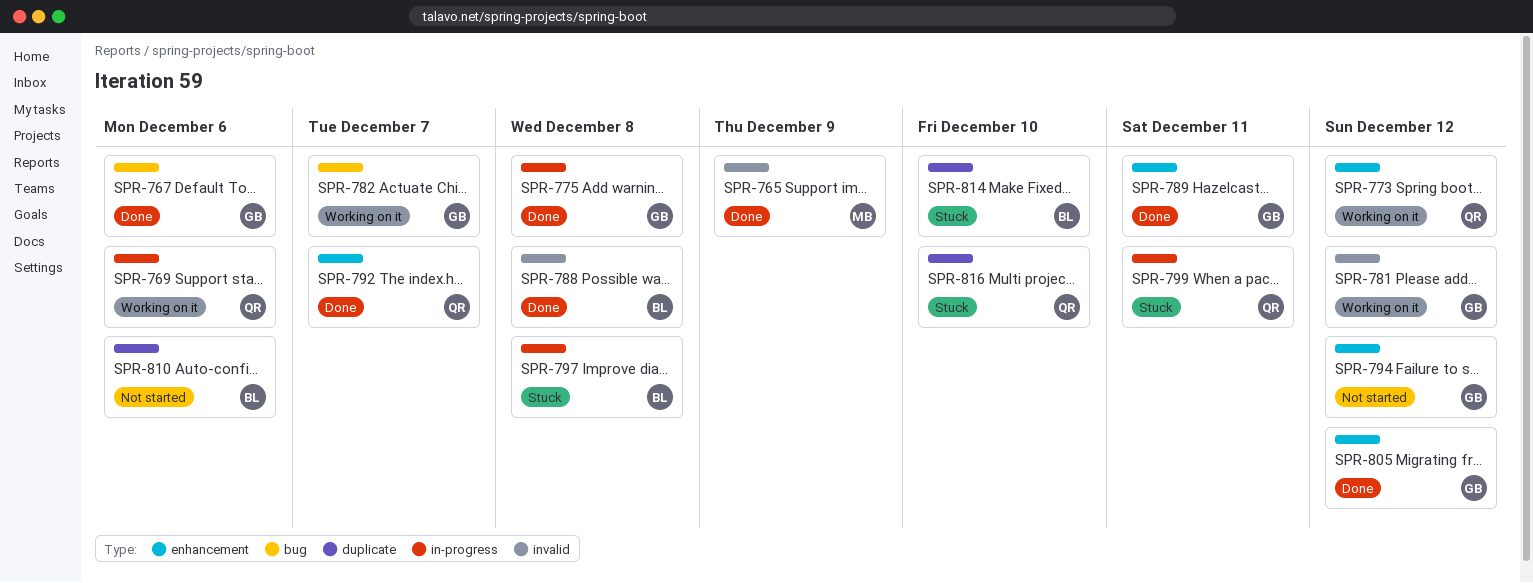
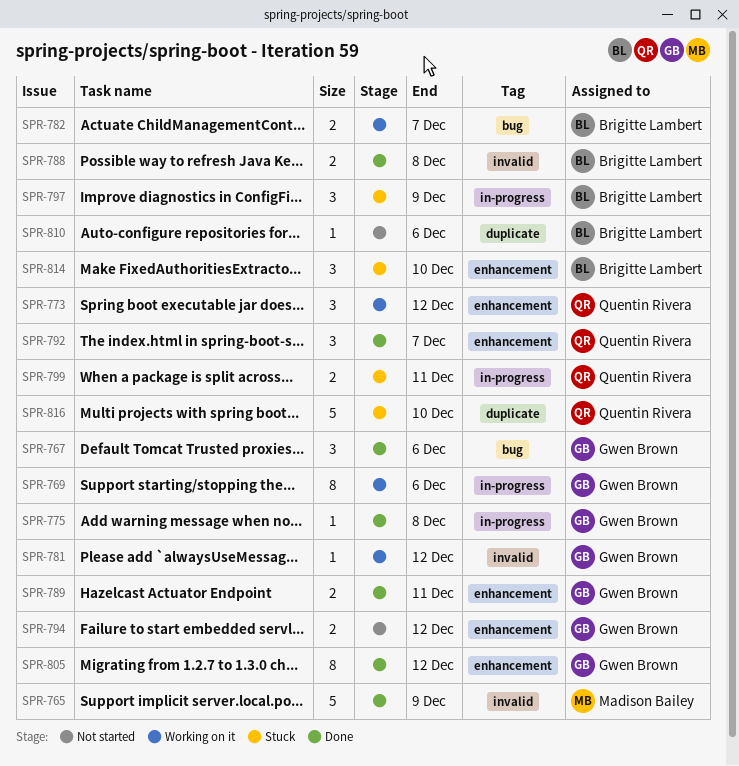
SPR-769, owner: Quentin Rivera -> Gwen Brown
SPR-782, owner: Gwen Brown -> Brigitte Lambert
SPR-797, due: Dec 8 -> Dec 9
SPR-814, label: duplicate -> enhancement

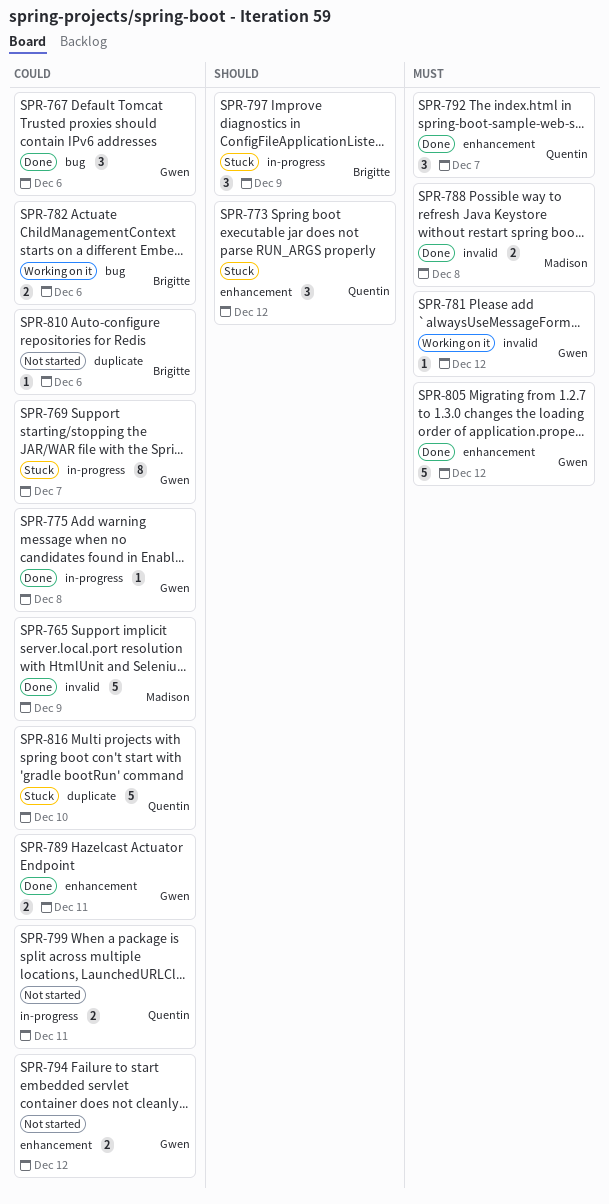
SPR-769, status: Working on it -> Stuck
SPR-769, due: Dec 6 -> Dec 7
SPR-773, status: Working on it -> Stuck
SPR-782, due: Dec 7 -> Dec 6
SPR-788, owner: Brigitte Lambert -> Madison Bailey
SPR-799, status: Stuck -> Not started
SPR-805, estimate: 8 -> 5
SPR-814: present -> none

